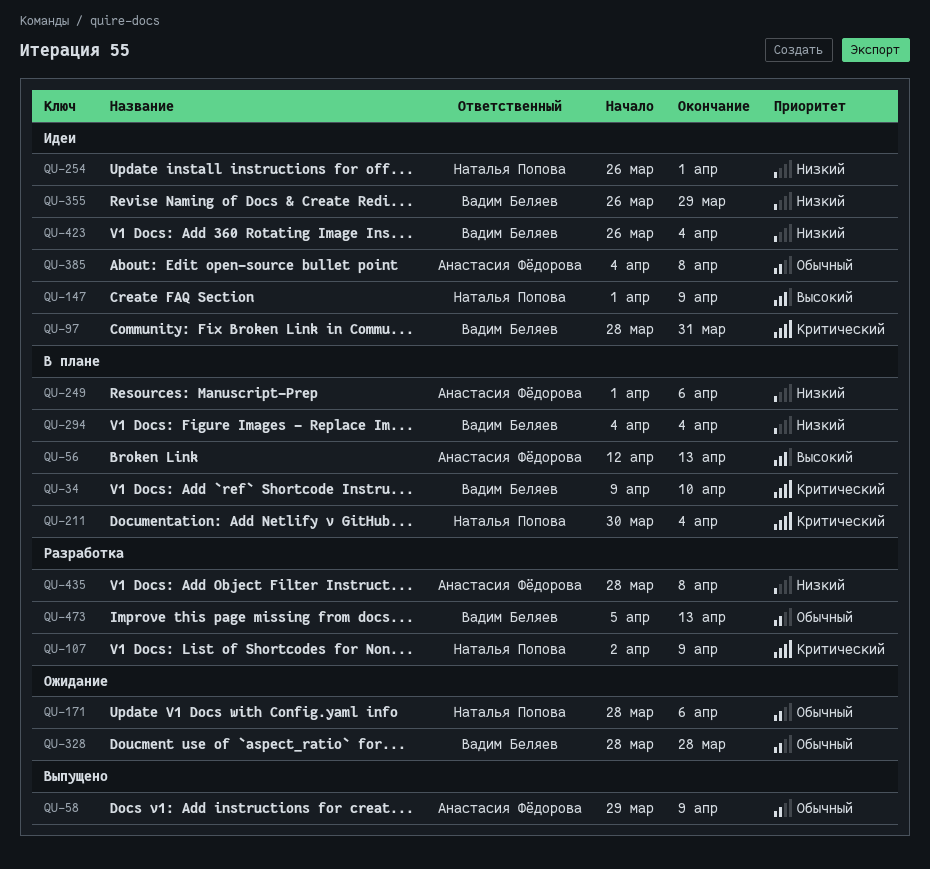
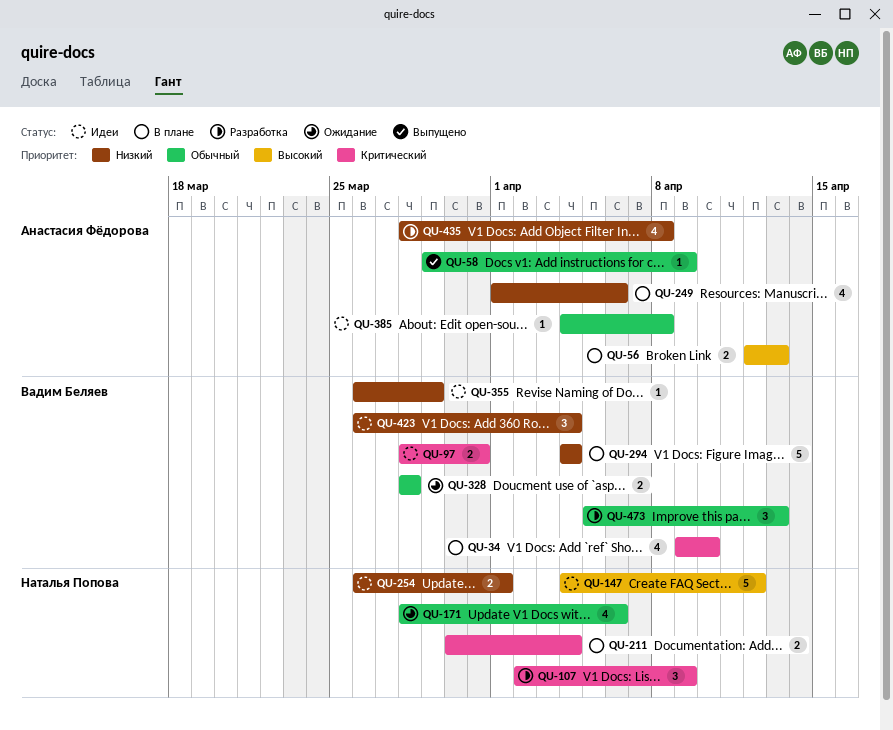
QU-147, start: Apr 1 -> Apr 4
QU-147, due: Apr 9 -> Apr 12

